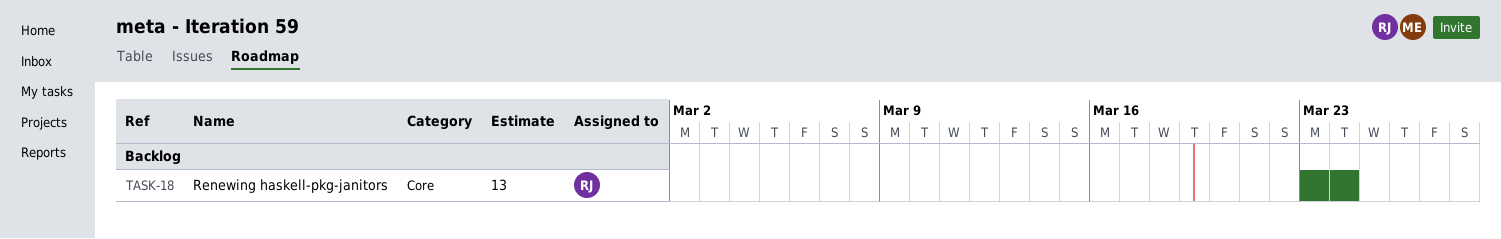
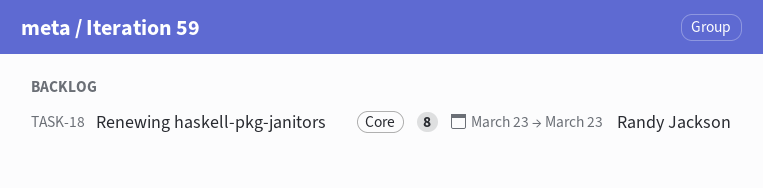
TASK-18, estimate: 13 -> 8
TASK-18, due: Mar 24 -> Mar 23

